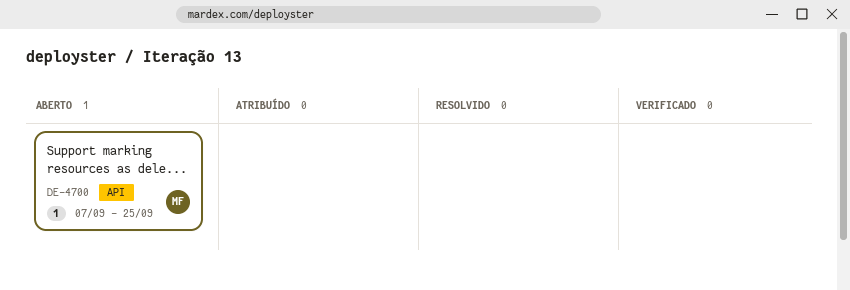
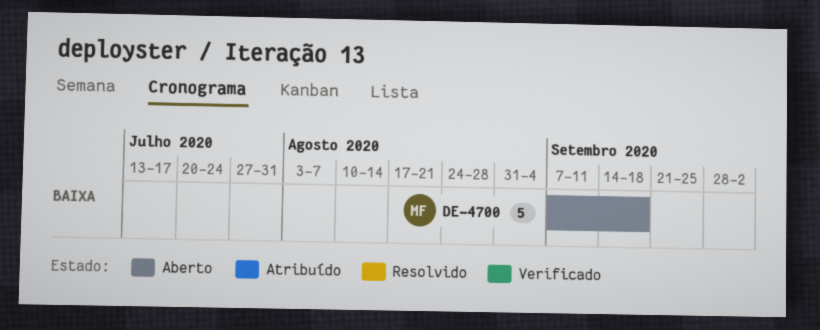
DE-4700, estimate: 1 -> 5
DE-4700, due: Sep 25 -> Sep 18

